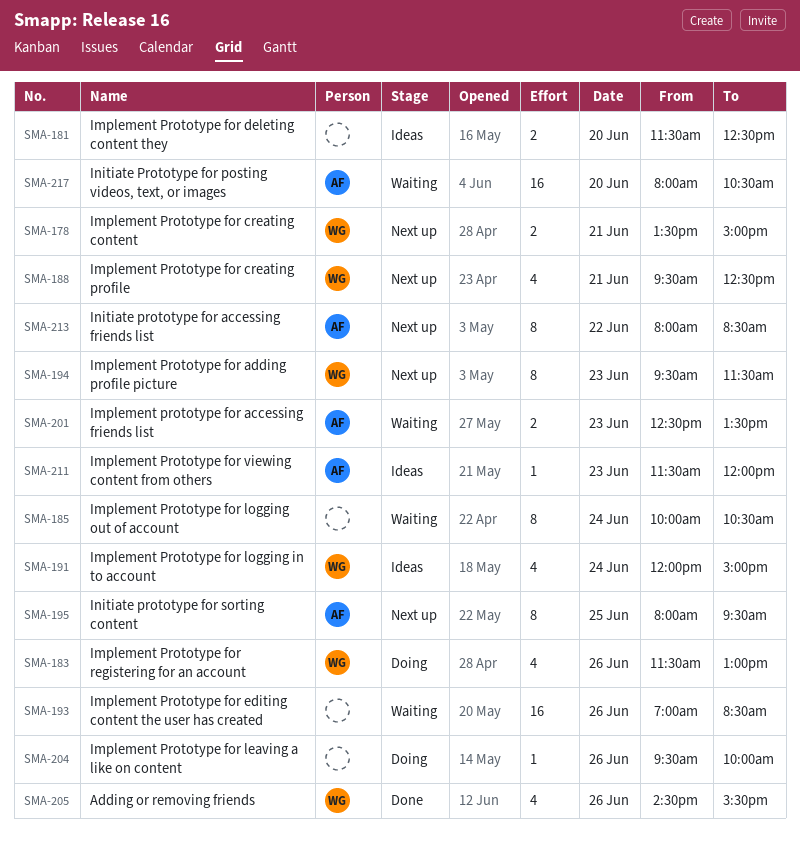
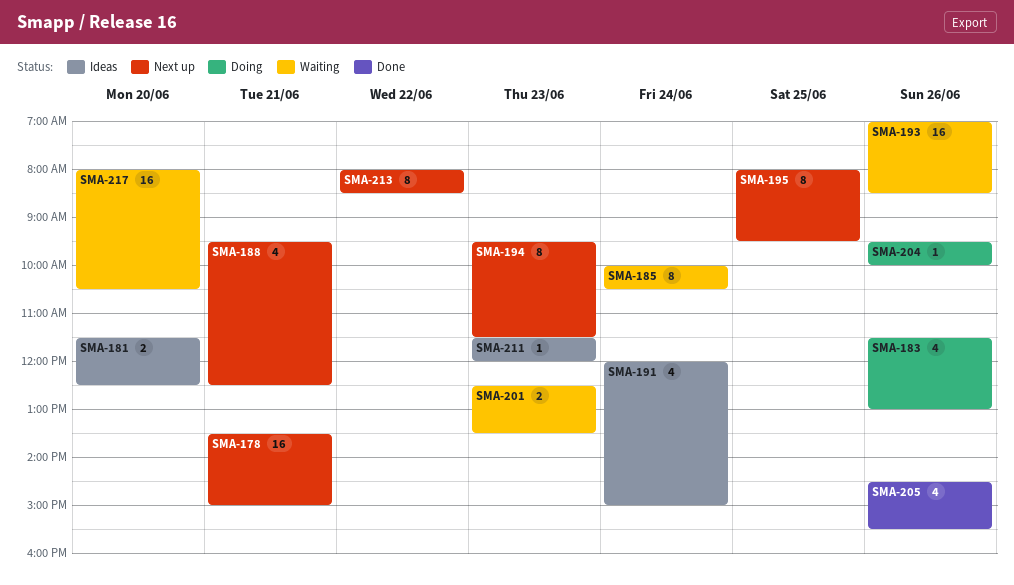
SMA-178, estimate: 2 -> 16

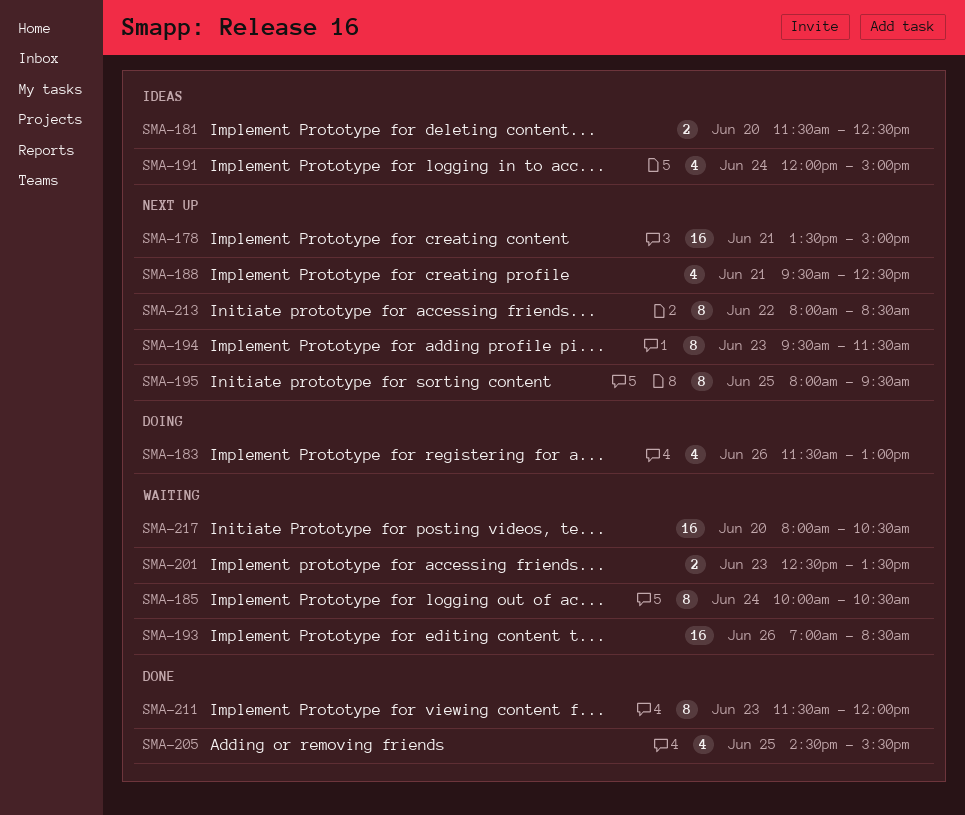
SMA-204: present -> none
SMA-205, day: Jun 26 -> Jun 25
SMA-211, status: Ideas -> Done
SMA-211, estimate: 1 -> 8

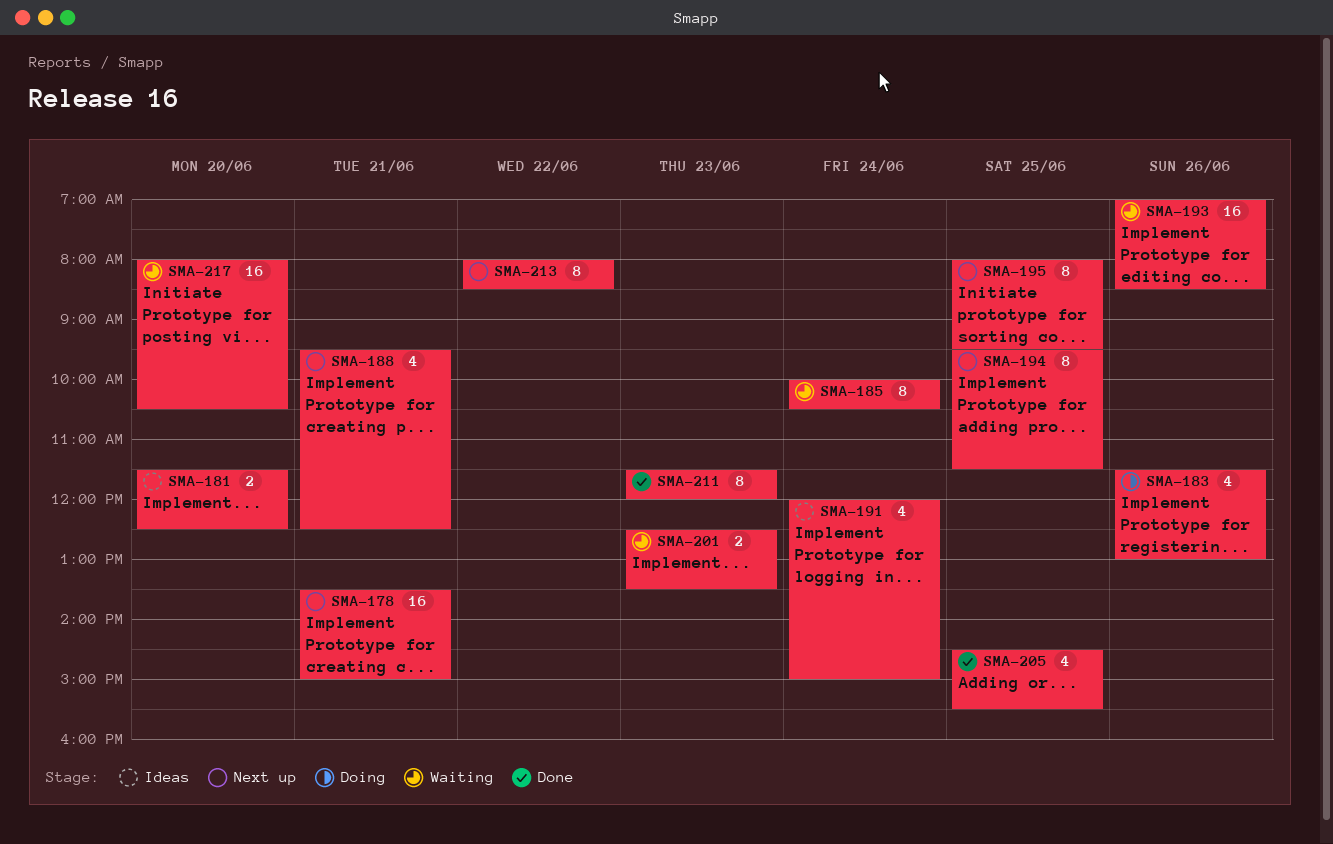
SMA-194, day: Jun 23 -> Jun 25

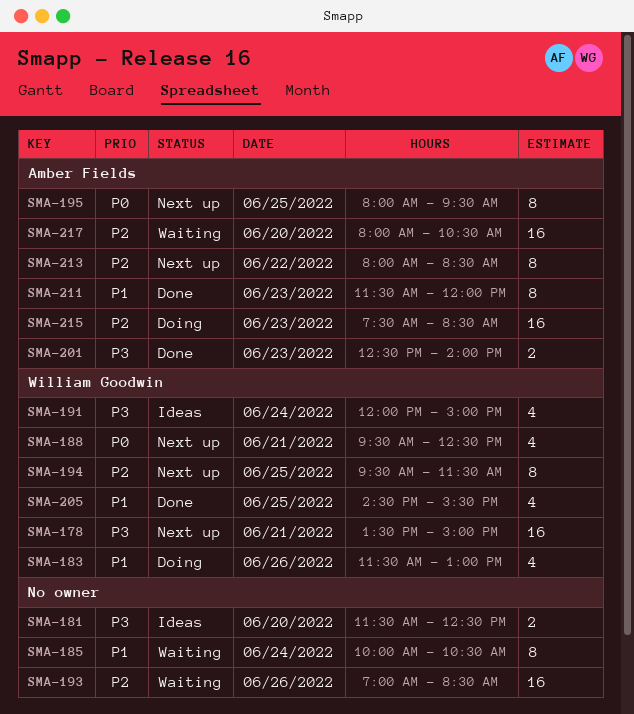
SMA-201, status: Waiting -> Done
SMA-201, ends: 13:30 -> 14:00
SMA-215: none -> present

